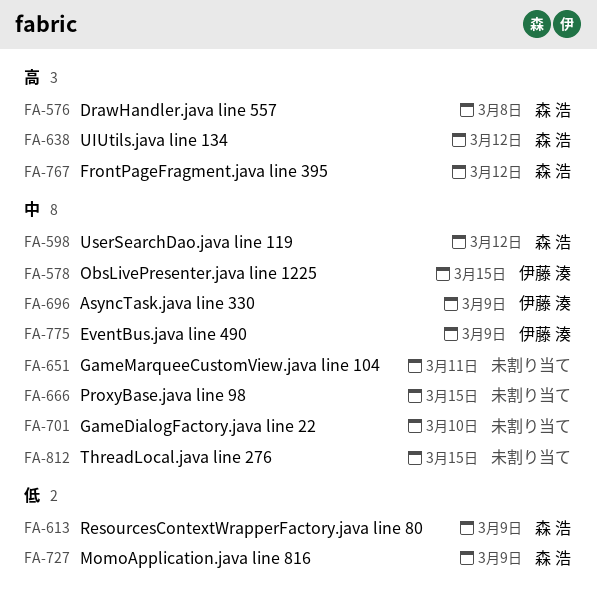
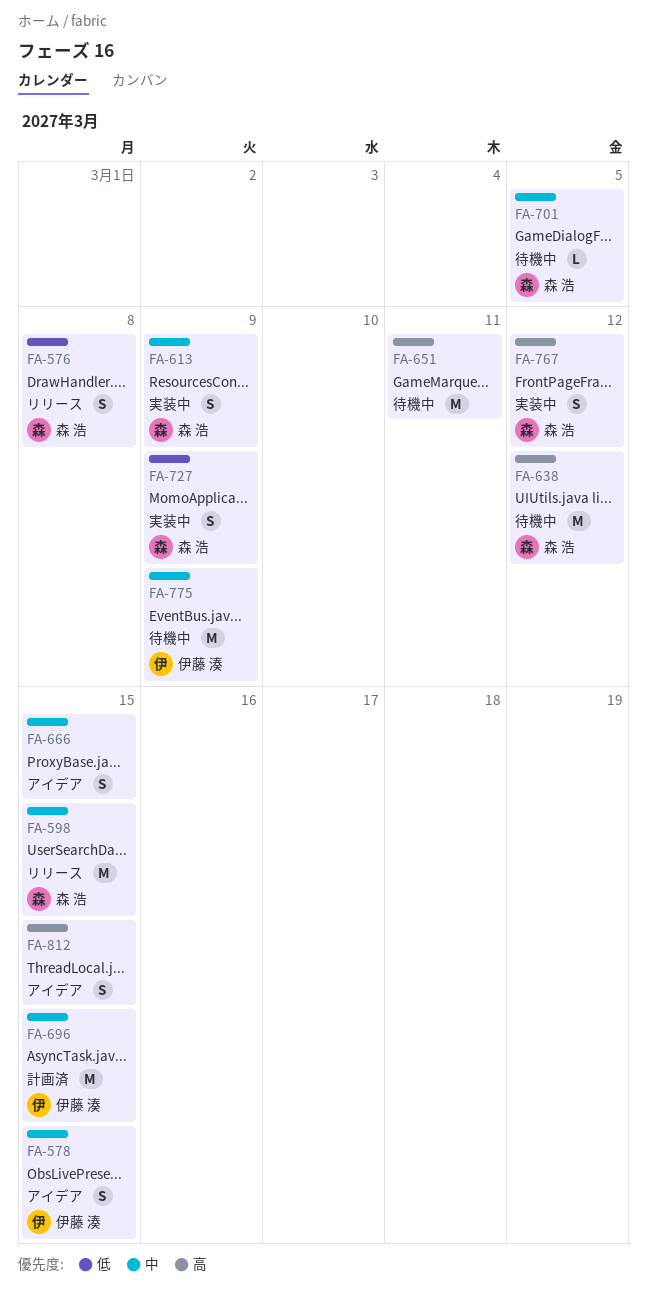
FA-576, priority: 高 -> 低
FA-598, due: Mar 12 -> Mar 15
FA-613, priority: 低 -> 中
FA-651, priority: 中 -> 高
FA-696, due: Mar 9 -> Mar 15
FA-701, owner: none -> 森 浩
FA-701, due: Mar 10 -> Mar 5
FA-812, priority: 中 -> 高

